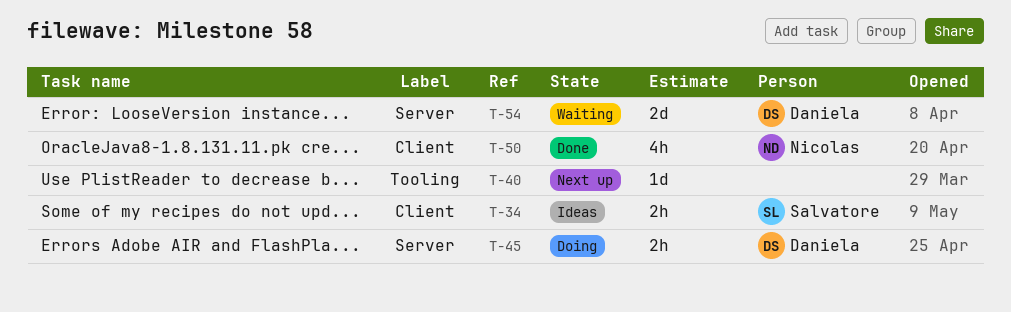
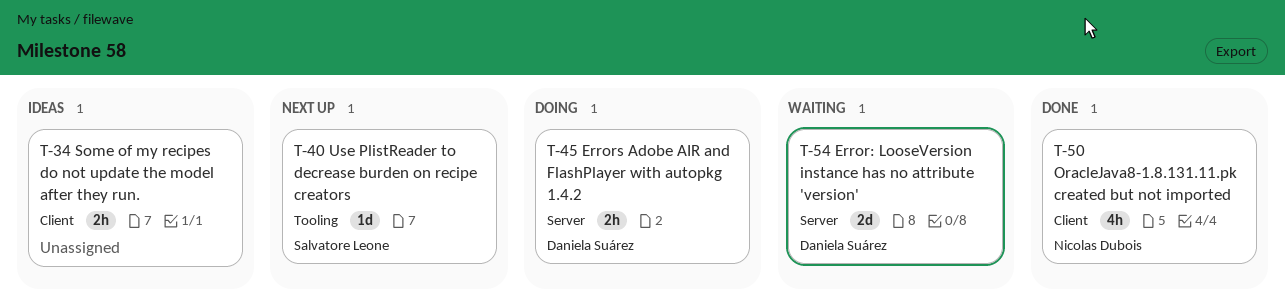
T-34, owner: Salvatore Leone -> none
T-40, owner: none -> Salvatore Leone

